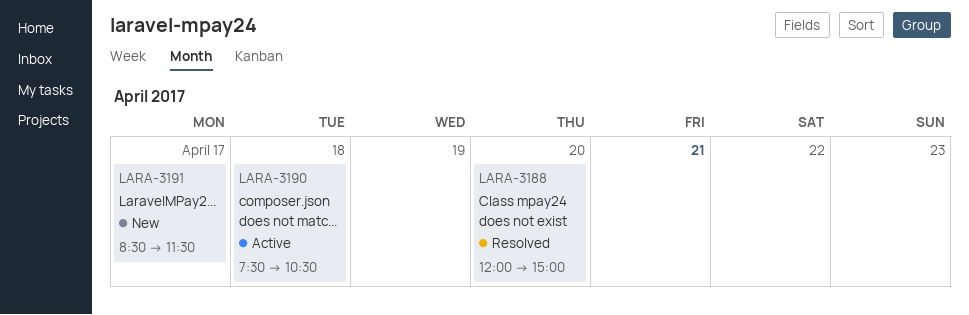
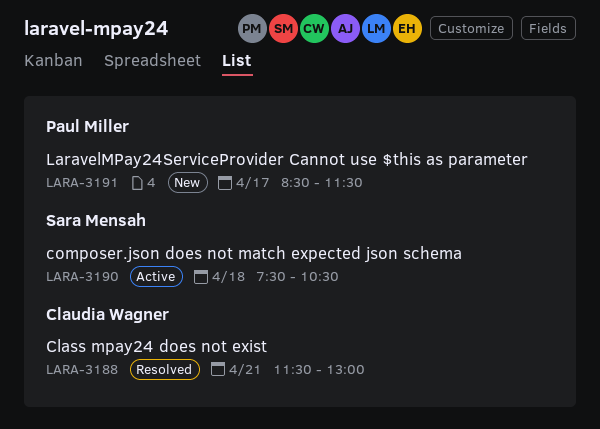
LARA-3188, day: Apr 20 -> Apr 21
LARA-3188, begins: 12:00 -> 11:30
LARA-3188, ends: 15:00 -> 13:00

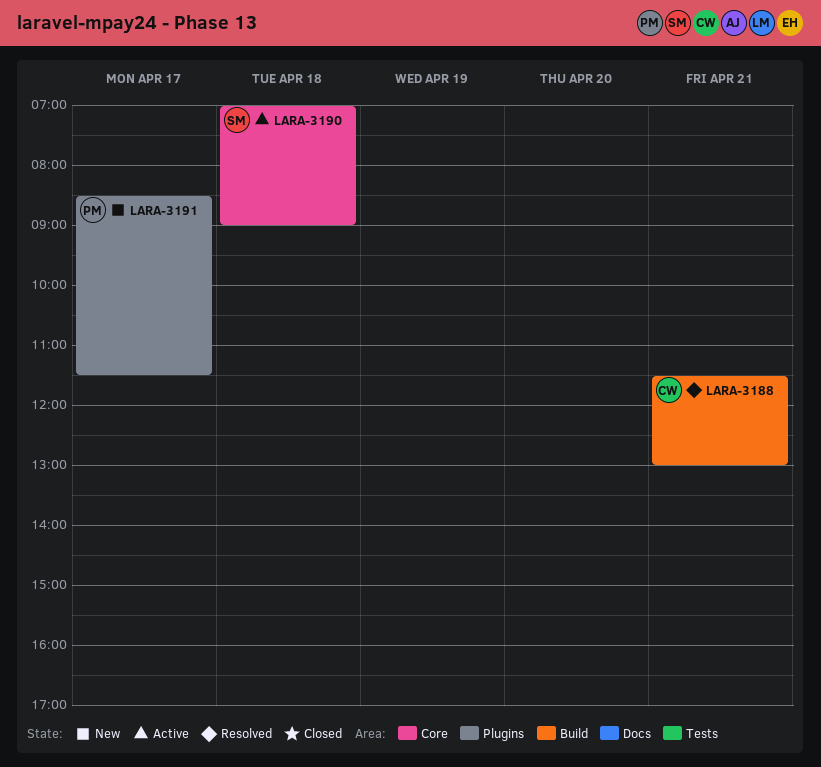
LARA-3190, begins: 07:30 -> 07:00
LARA-3190, ends: 10:30 -> 09:00

